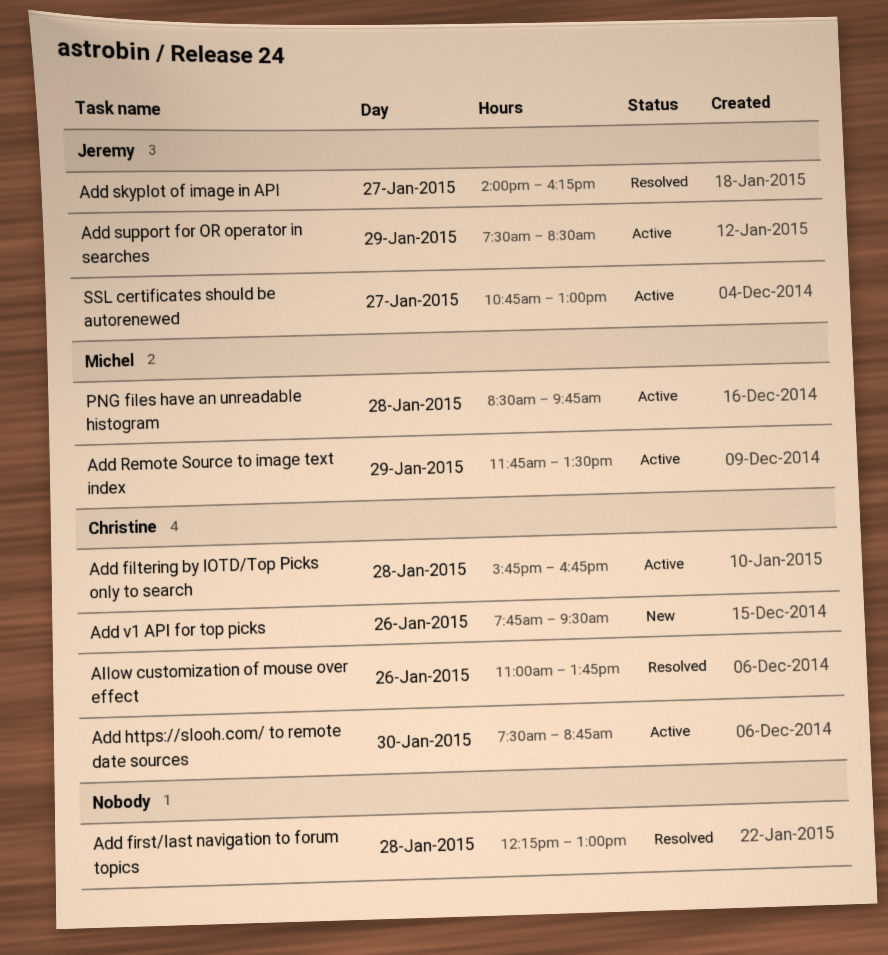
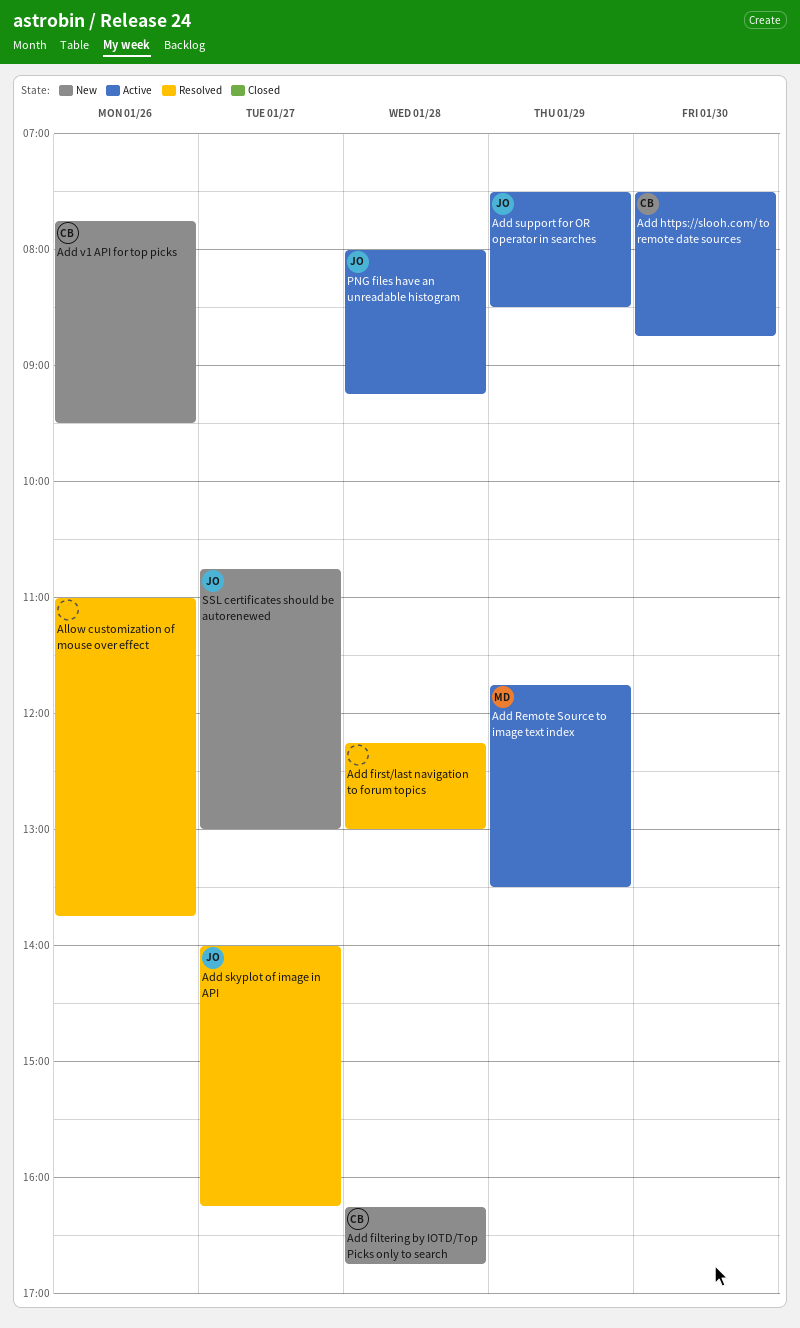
Add filtering by IOTD/Top Picks only to search, status: Active -> New
Add filtering by IOTD/Top Picks only to search, begins: 15:45 -> 16:15
Allow customization of mouse over effect, owner: Christine -> none
PNG files have an unreadable histogram, owner: Michel -> Jeremy
PNG files have an unreadable histogram, begins: 08:30 -> 08:00
PNG files have an unreadable histogram, ends: 09:45 -> 09:15
SSL certificates should be autorenewed, status: Active -> New

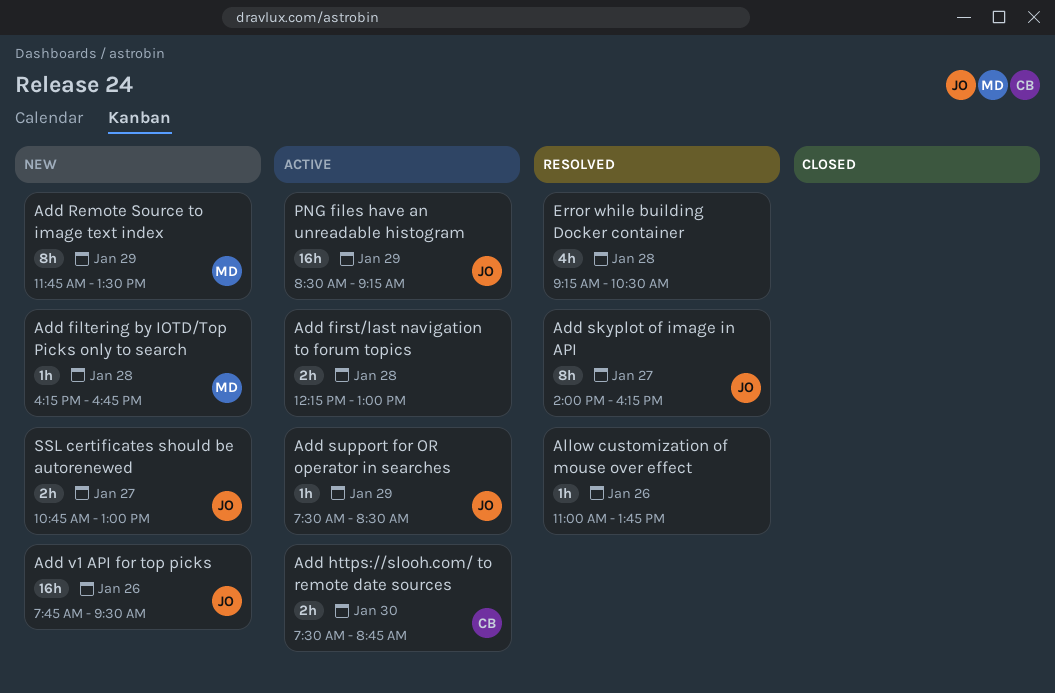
Add filtering by IOTD/Top Picks only to search, owner: CB -> MD
Add first/last navigation to forum topics, status: Resolved -> Active
Add Remote Source to image text index, status: Active -> New
Add v1 API for top picks, owner: CB -> JO
Error while building Docker container: none -> present
PNG files have an unreadable histogram, day: Jan 28 -> Jan 29
PNG files have an unreadable histogram, begins: 08:00 -> 08:30

